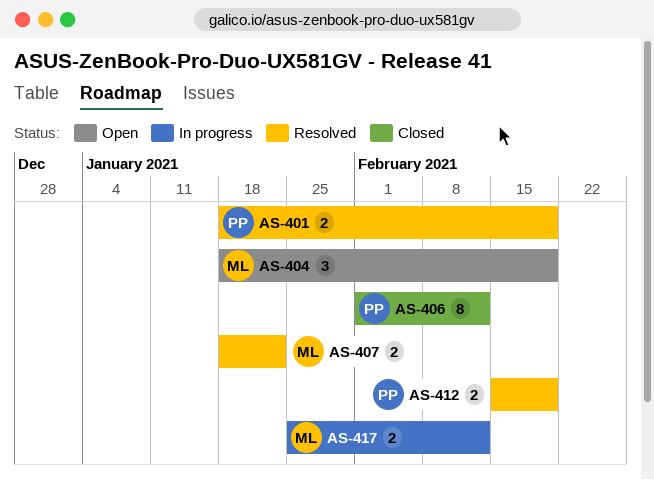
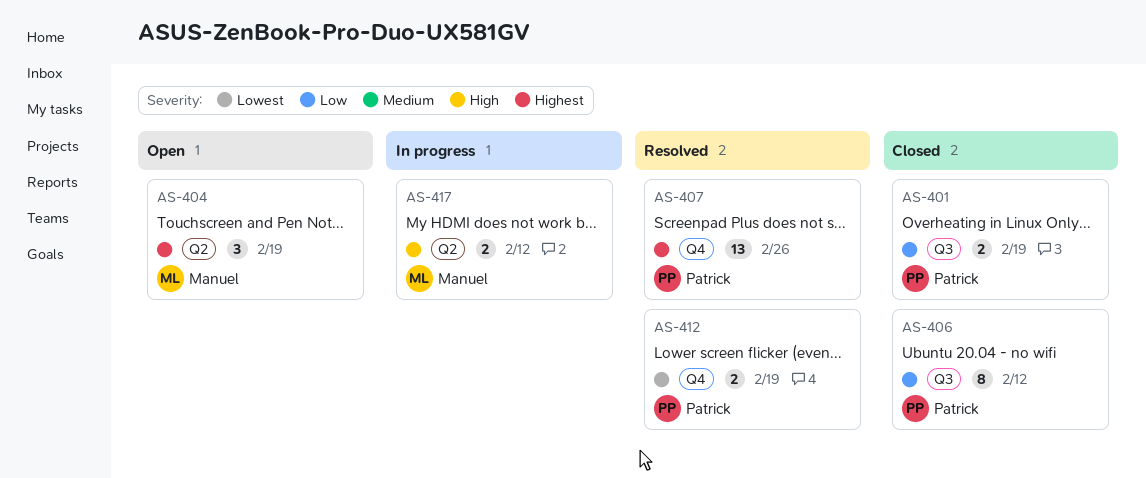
AS-401, status: Resolved -> Closed
AS-407, owner: Manuel -> Patrick
AS-407, estimate: 2 -> 13
AS-407, due: Jan 22 -> Feb 26

